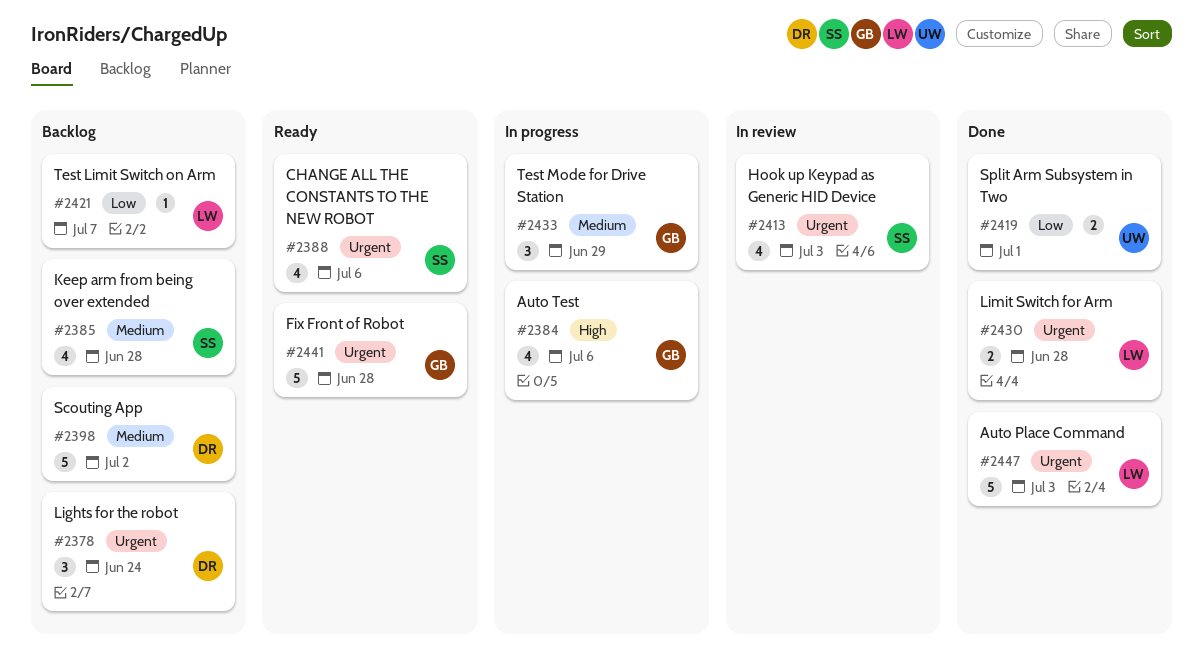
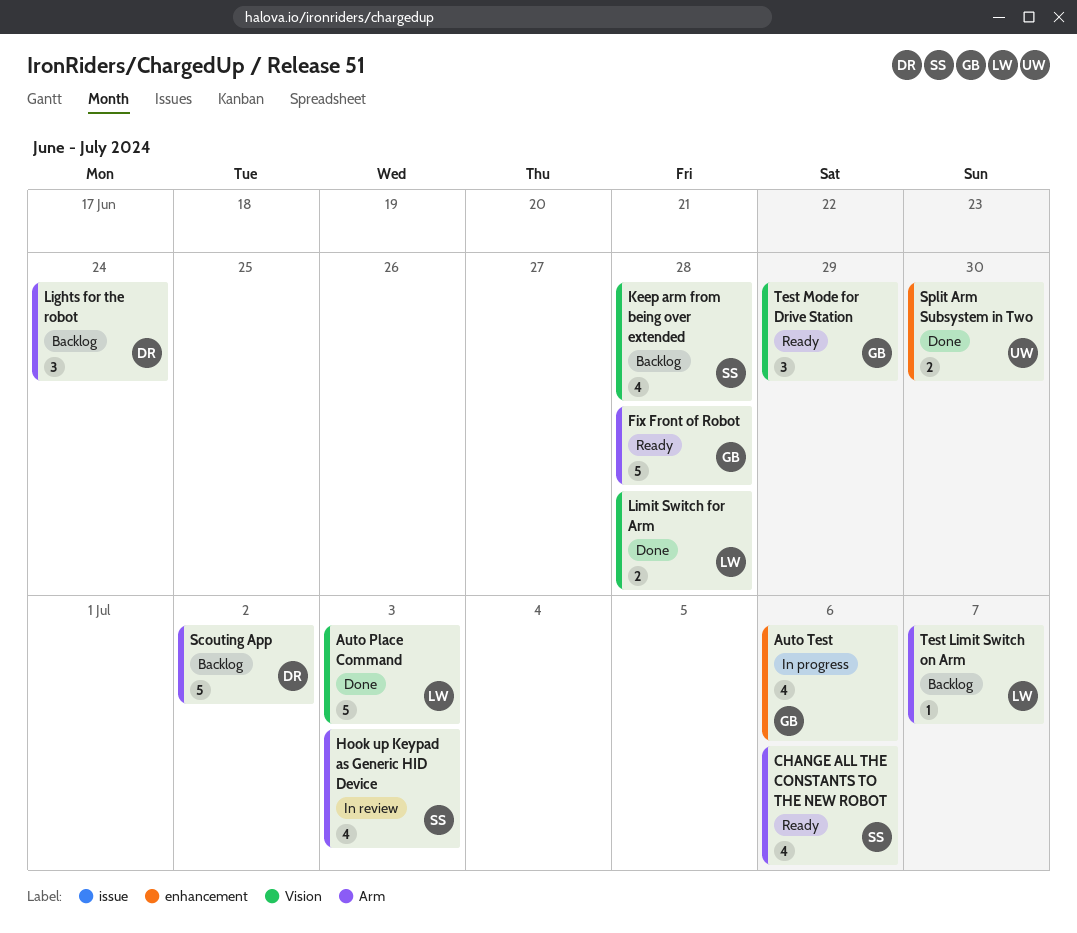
Split Arm Subsystem in Two, due: Jul 1 -> Jun 30
Test Mode for Drive Station, status: In progress -> Ready

